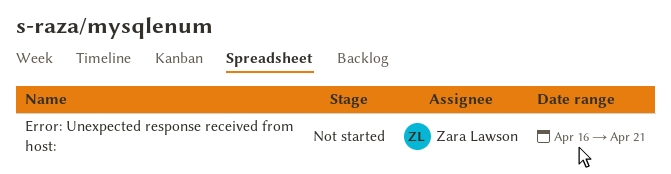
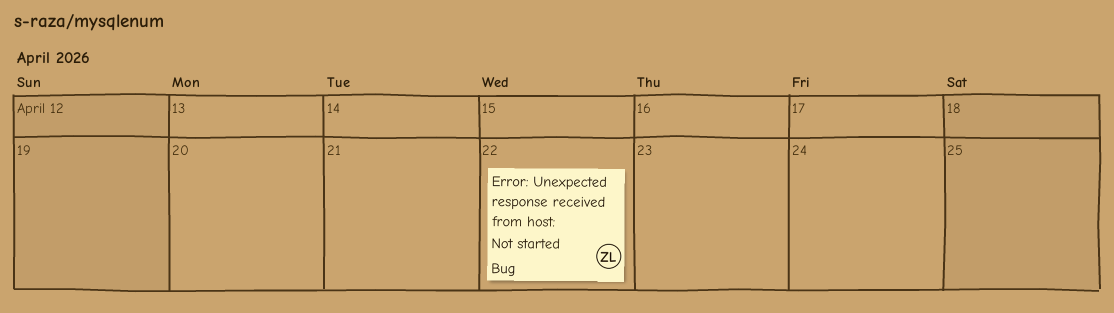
Error: Unexpected response received from host:, due: Apr 21 -> Apr 22

